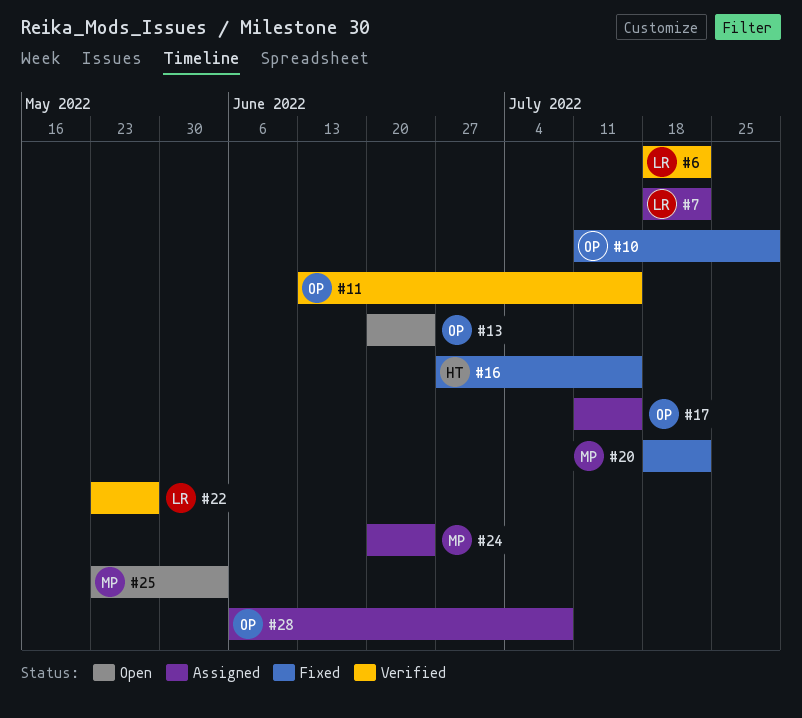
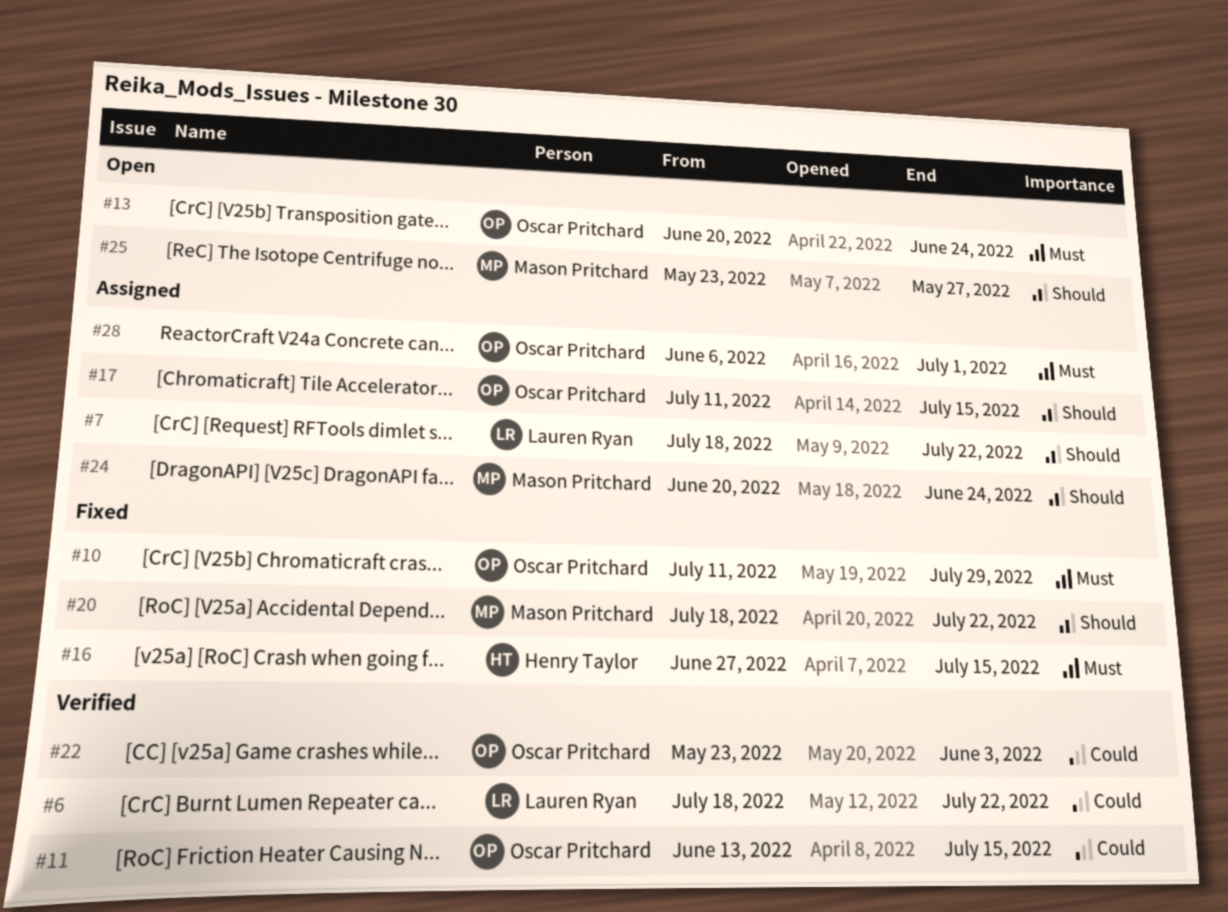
#22, owner: Lauren Ryan -> Oscar Pritchard
#22, due: May 27 -> Jun 3
#25, due: Jun 3 -> May 27
#28, due: Jul 8 -> Jul 1

